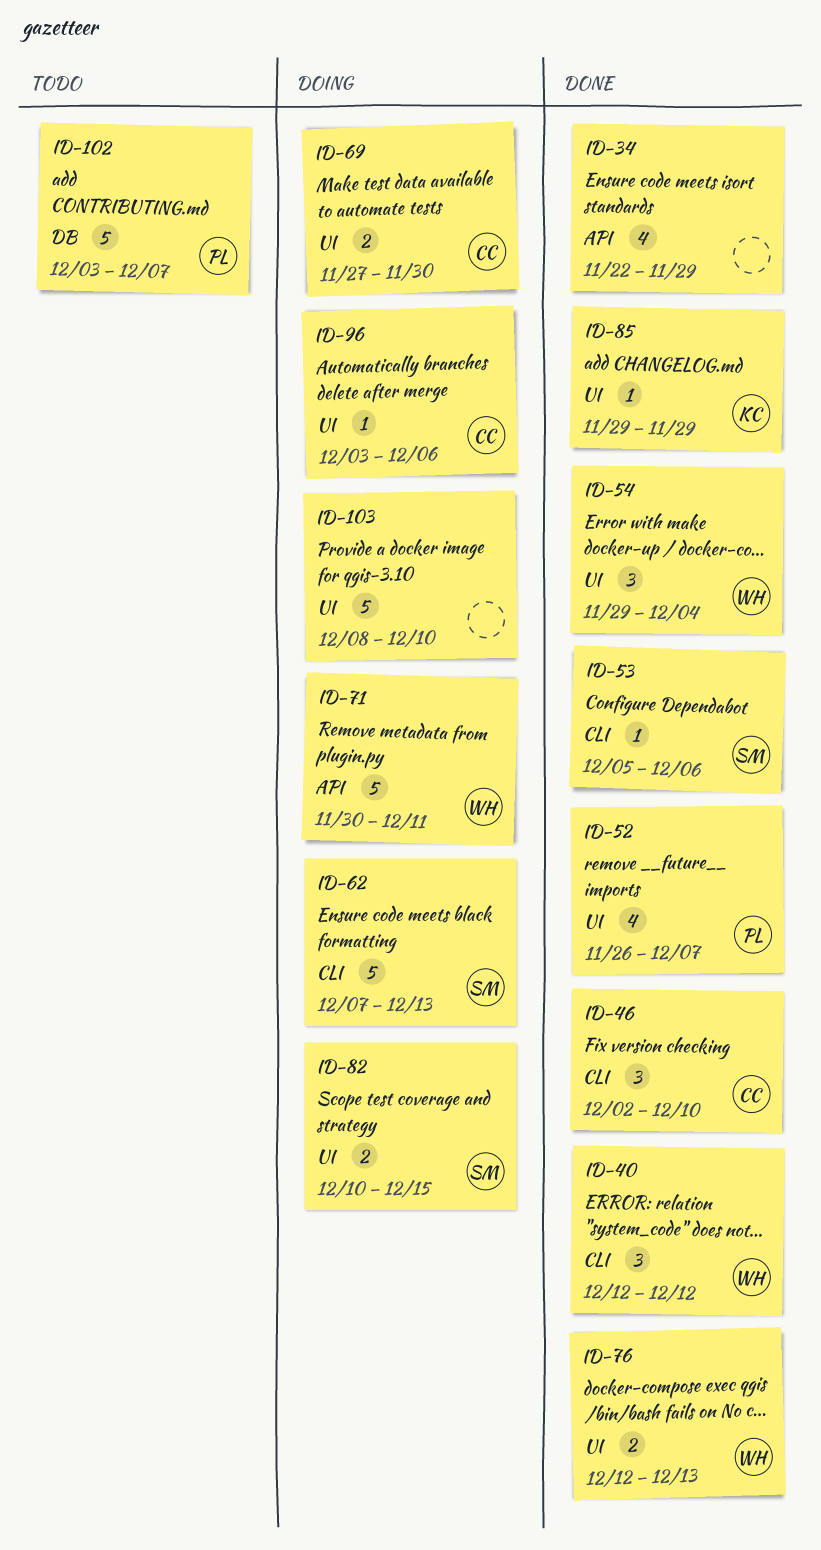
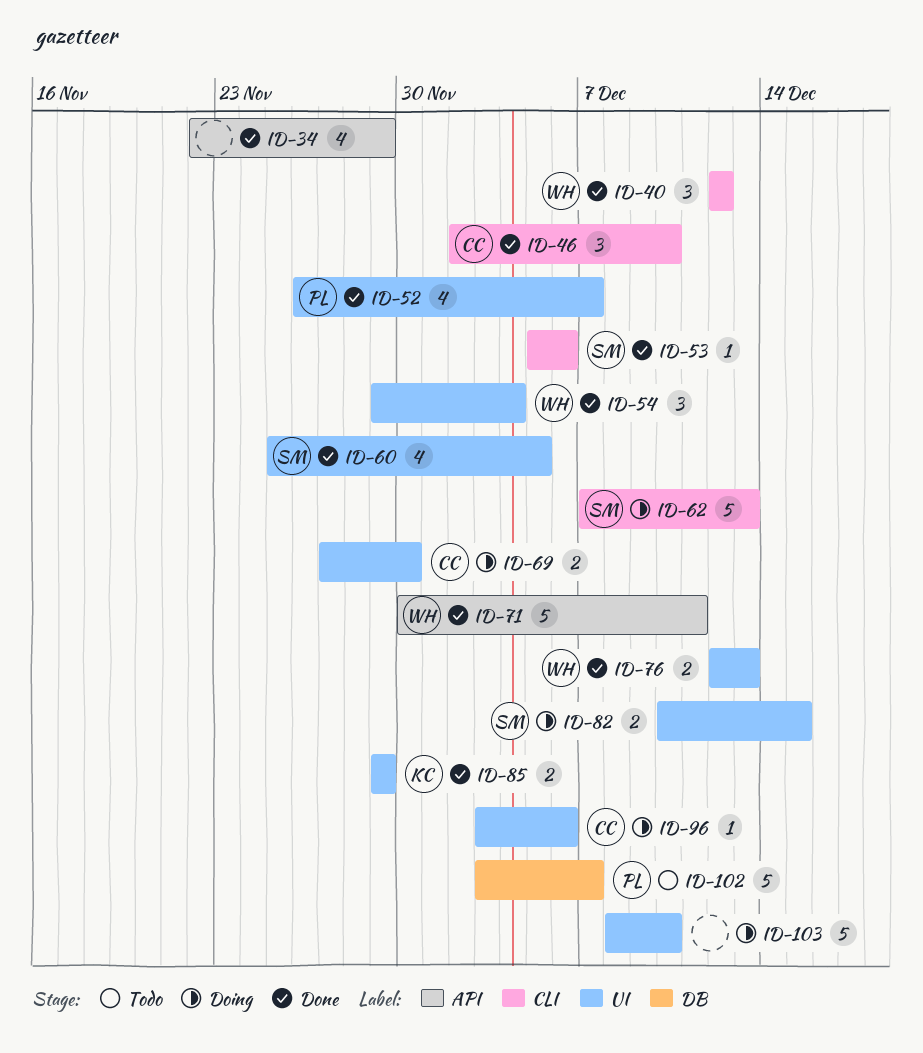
ID-60: none -> present
ID-71, status: Doing -> Done
ID-85, estimate: 1 -> 2

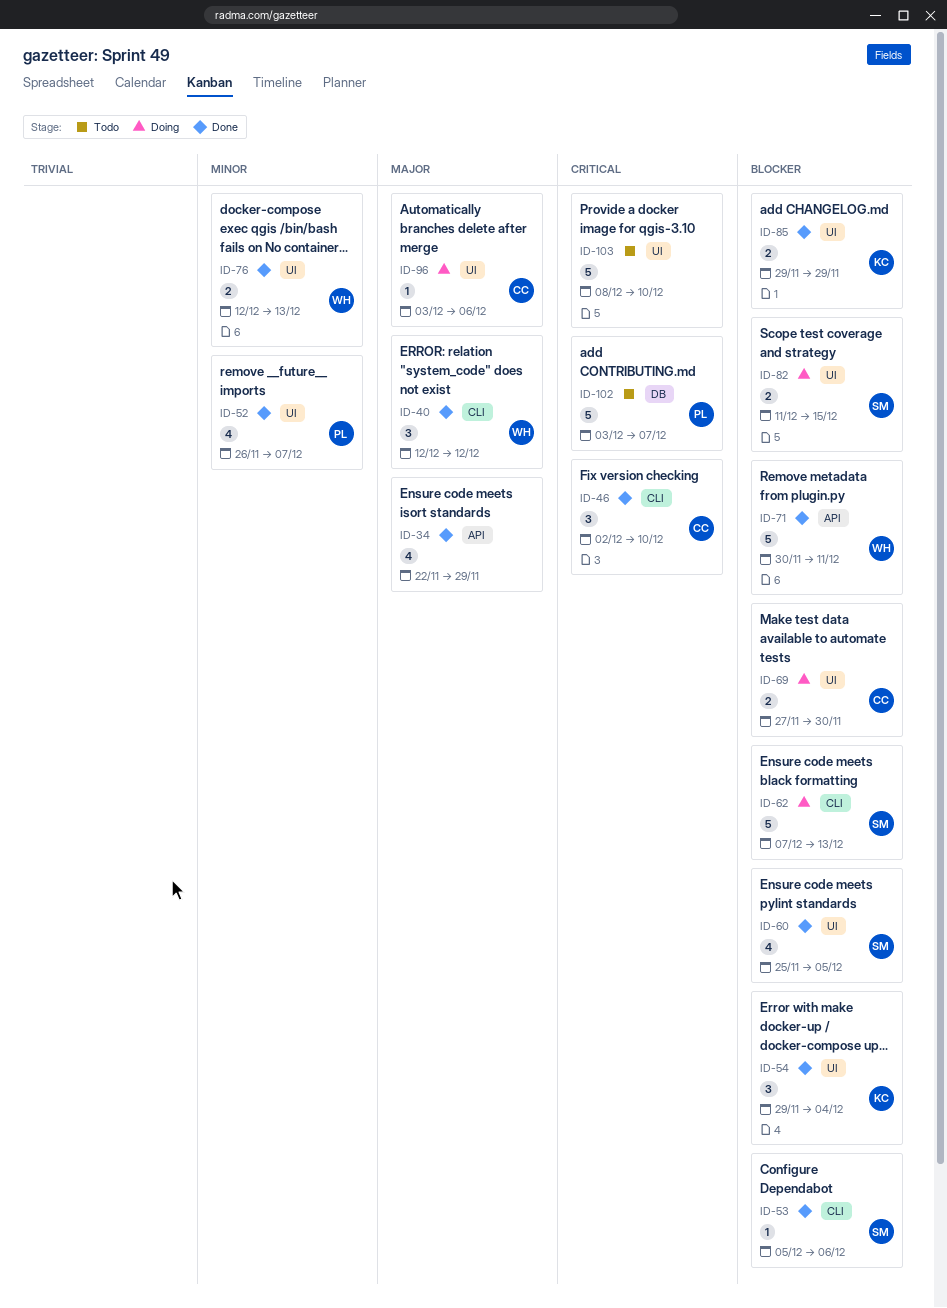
ID-54, owner: WH -> KC
ID-82, start: Dec 10 -> Dec 11
ID-103, status: Doing -> Todo

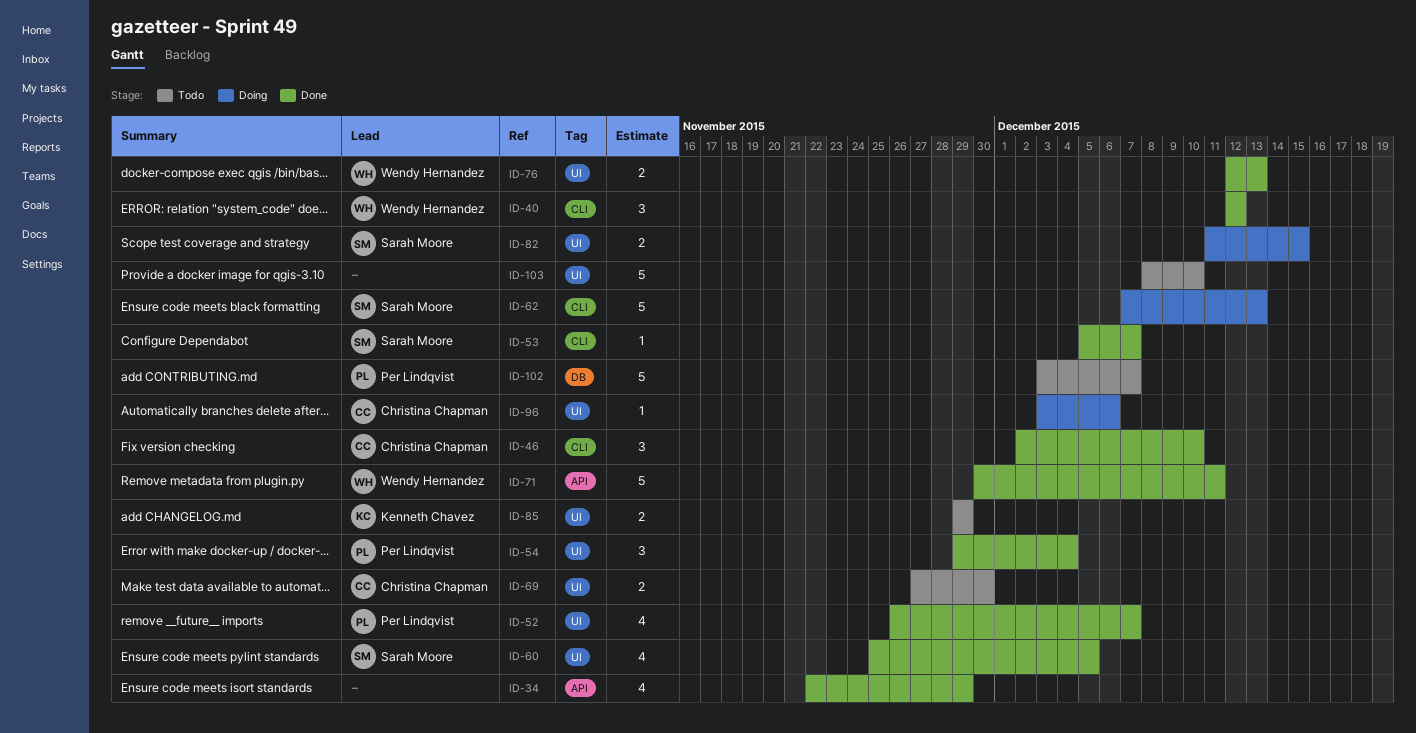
ID-53, due: Dec 6 -> Dec 7
ID-54, owner: Kenneth Chavez -> Per Lindqvist
ID-69, status: Doing -> Todo
ID-85, status: Done -> Todo

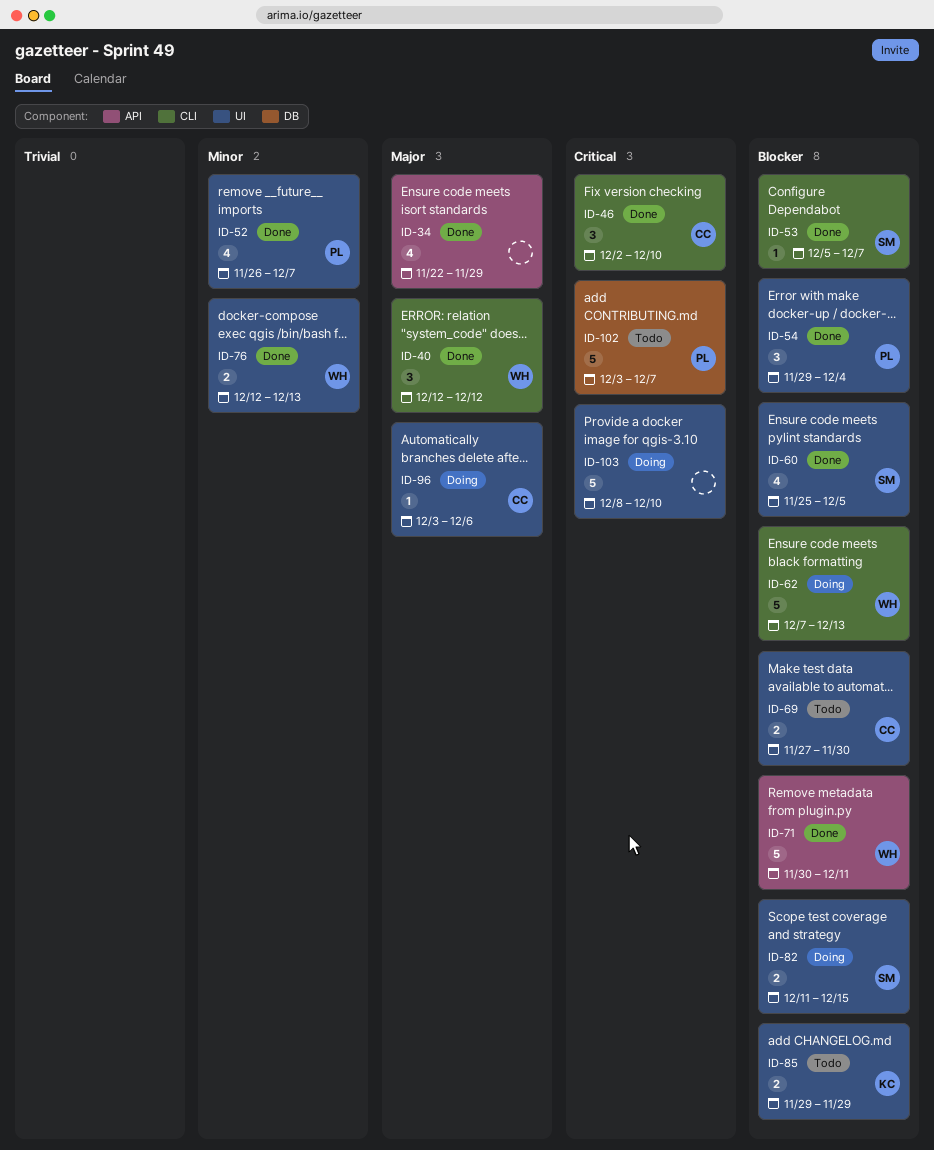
ID-62, owner: Sarah Moore -> Wendy Hernandez
ID-103, status: Todo -> Doing

